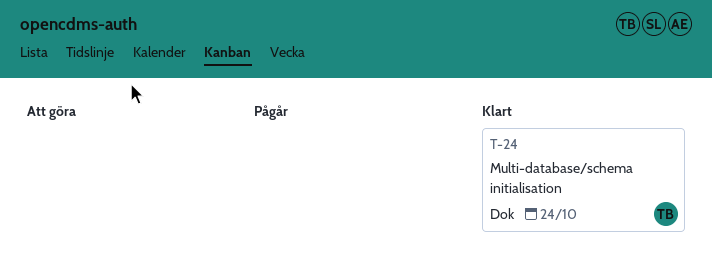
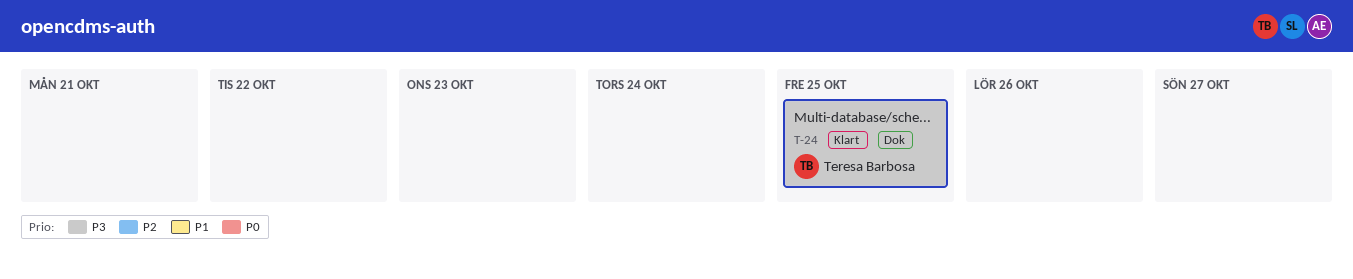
T-24, due: Oct 24 -> Oct 25

